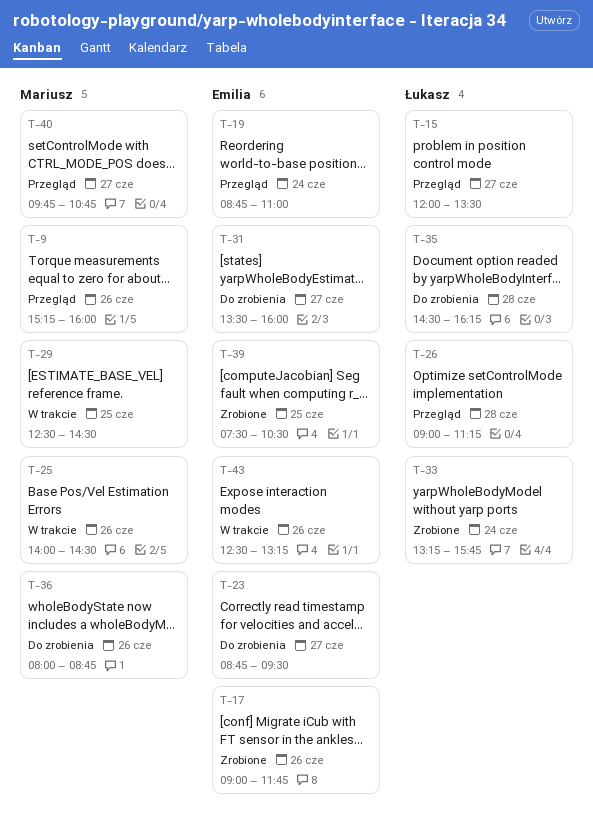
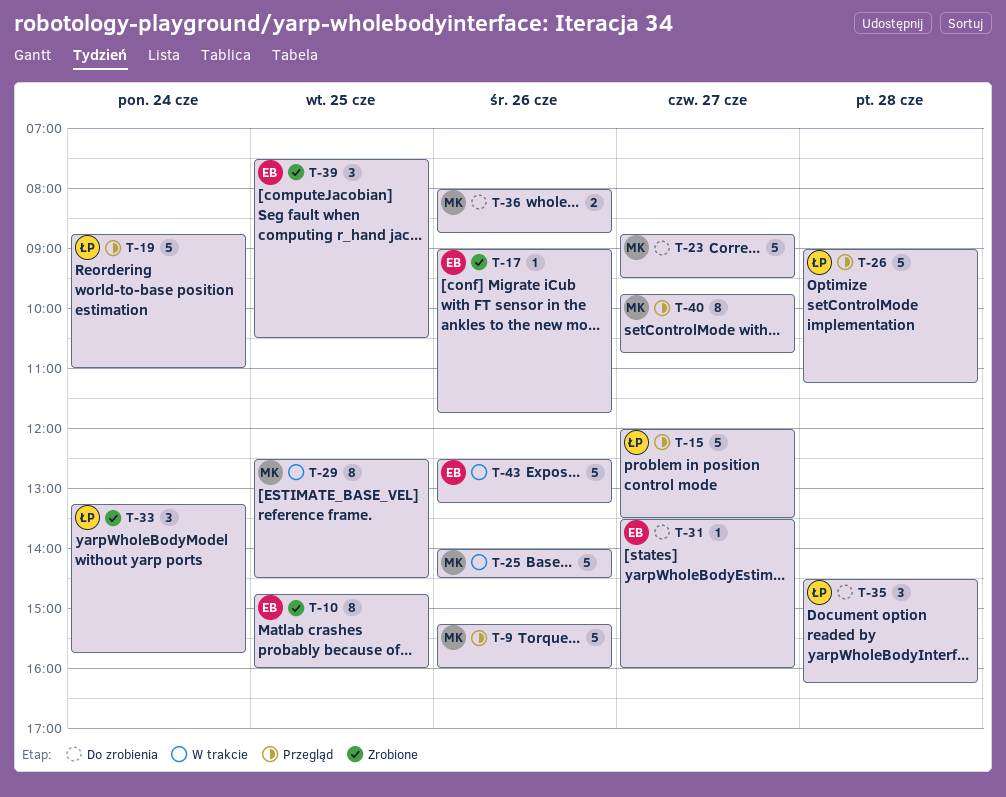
T-10: none -> present
T-19, owner: Emilia -> Łukasz
T-23, owner: Emilia -> Mariusz

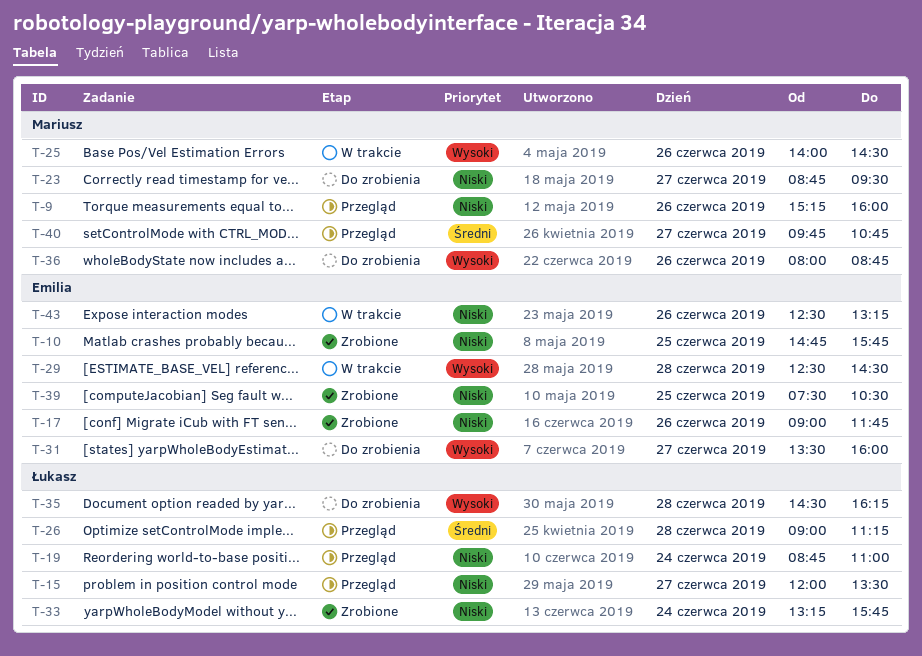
T-10, ends: 16:00 -> 15:45
T-29, owner: Mariusz -> Emilia
T-29, day: Jun 25 -> Jun 28

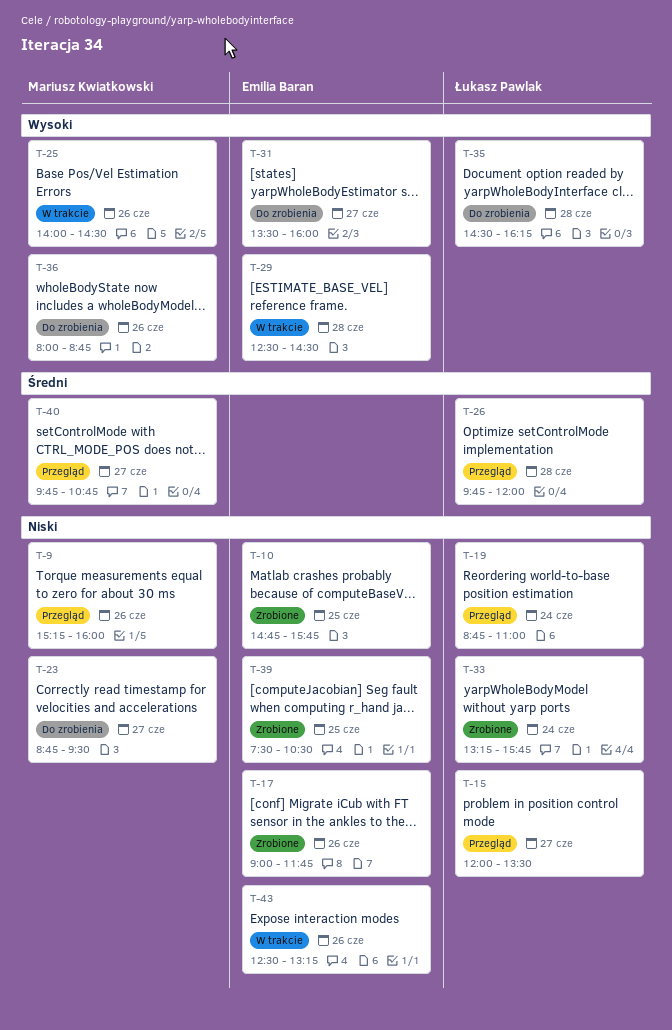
T-26, begins: 09:00 -> 09:45
T-26, ends: 11:15 -> 12:00

